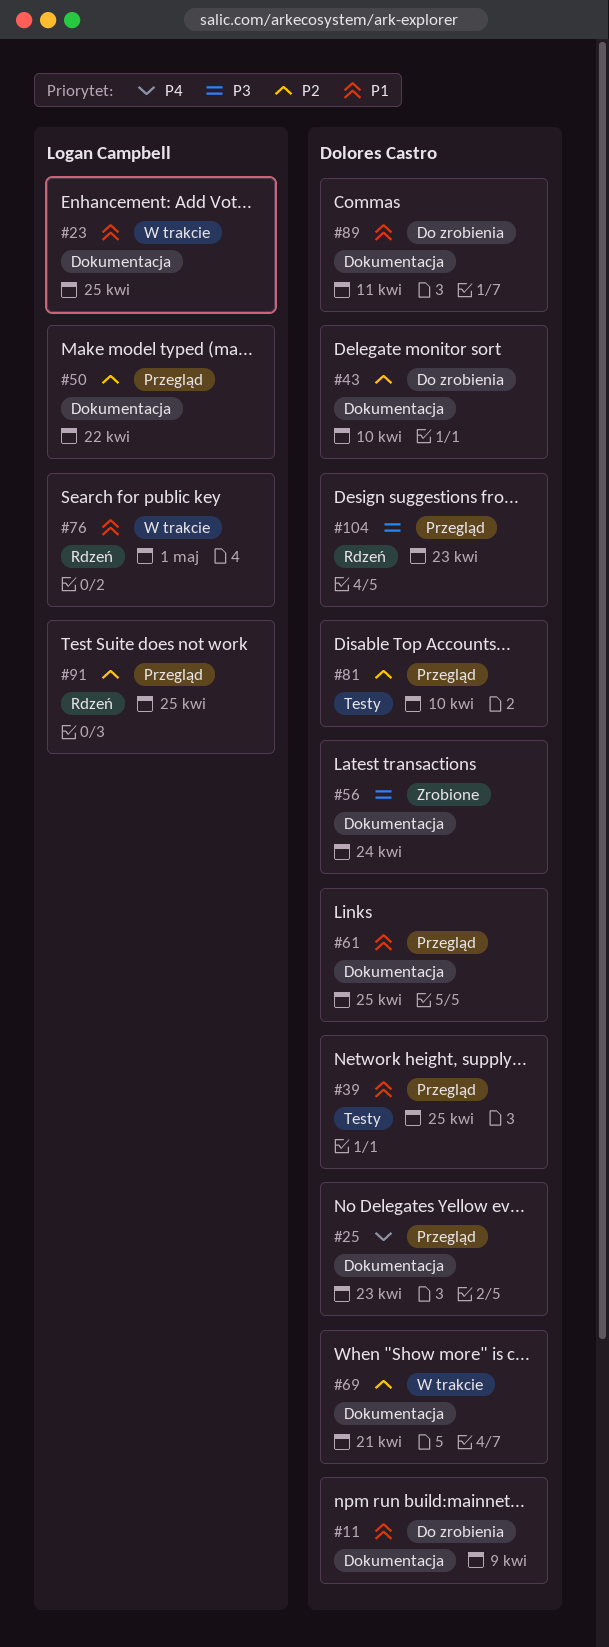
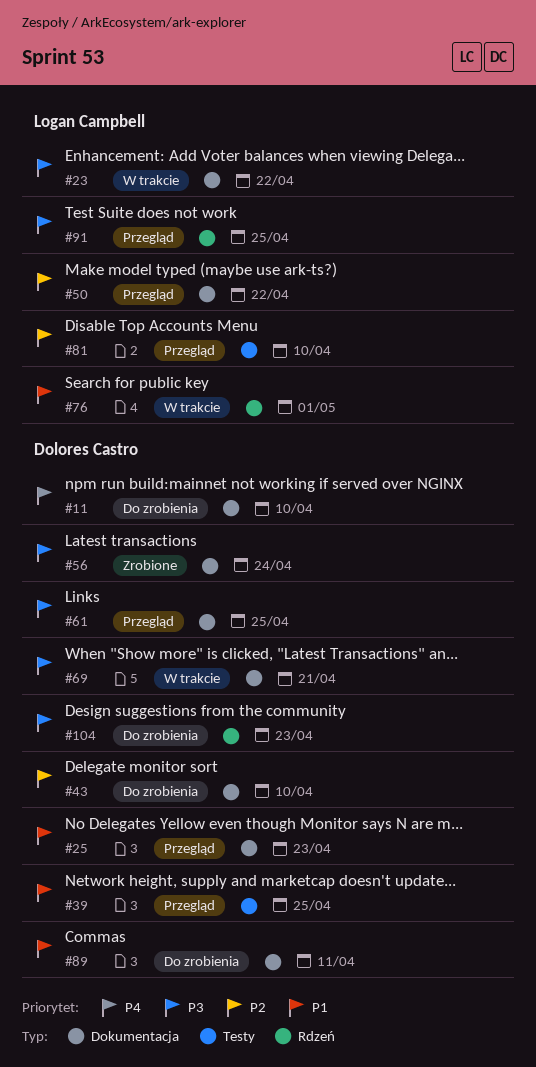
#11, priority: P1 -> P4
#11, due: Apr 9 -> Apr 10
#23, priority: P1 -> P3
#23, due: Apr 25 -> Apr 22
#25, priority: P4 -> P1
#61, priority: P1 -> P3
#69, priority: P2 -> P3
#81, owner: Dolores Castro -> Logan Campbell
#91, priority: P2 -> P3
#104, status: Przegląd -> Do zrobienia

